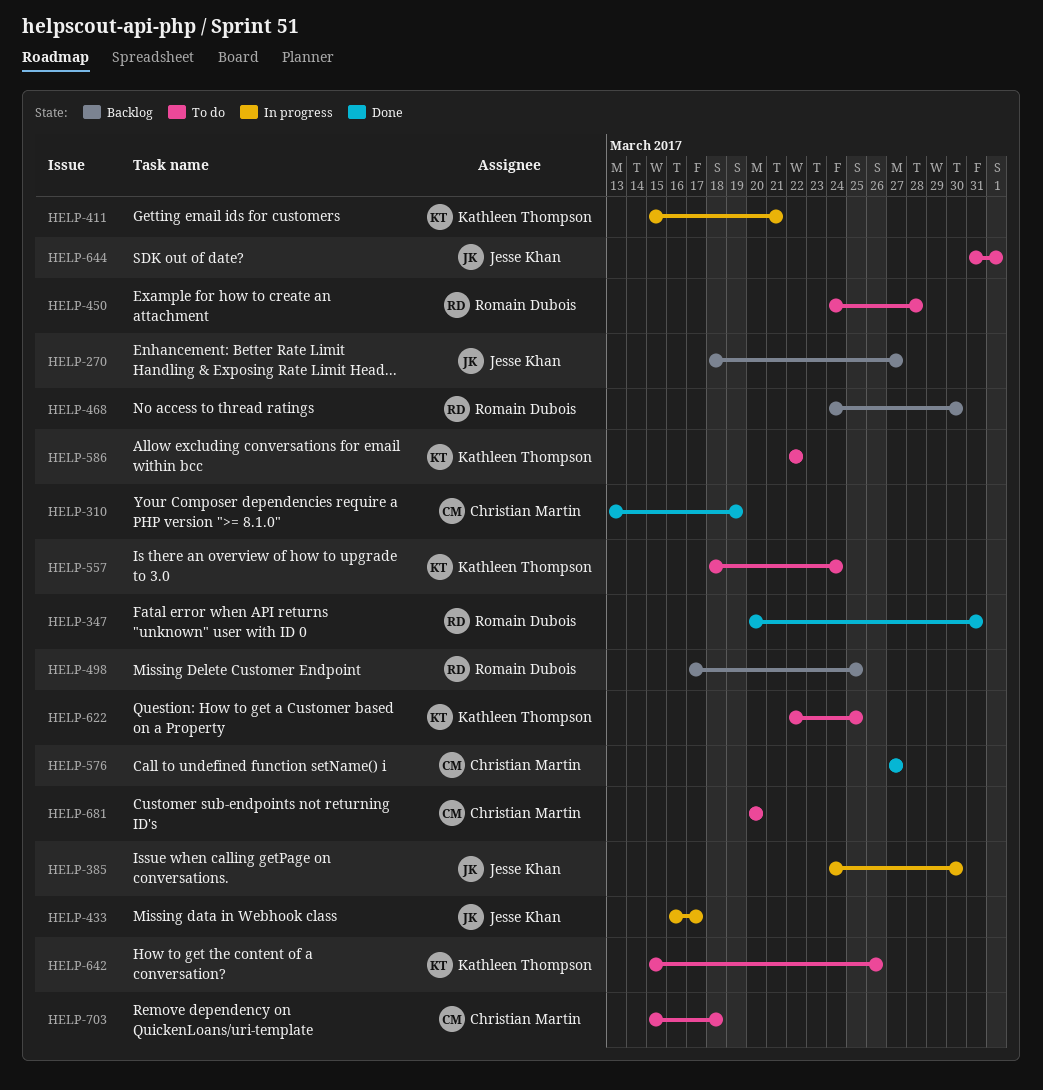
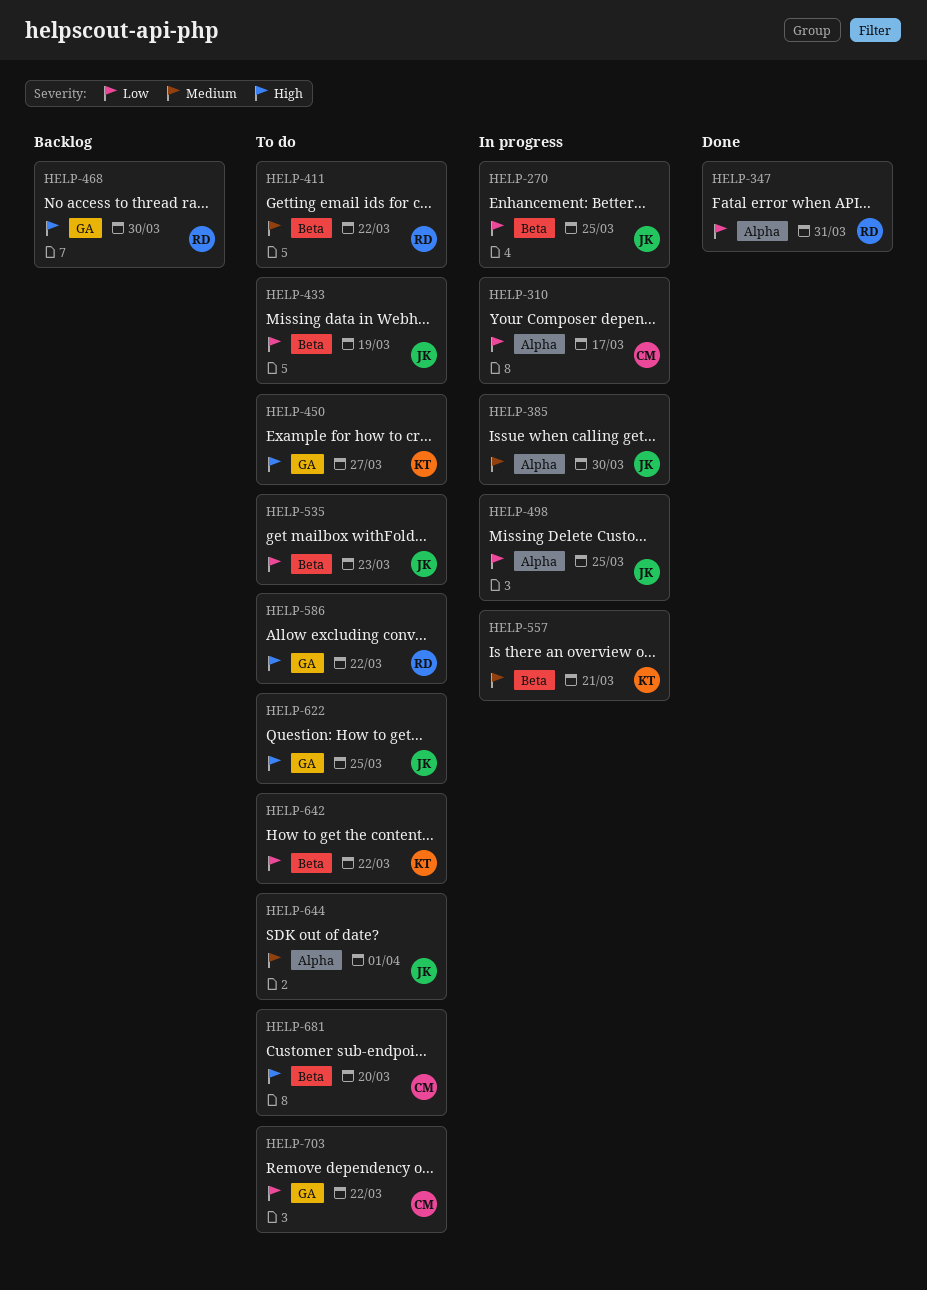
HELP-270, status: Backlog -> In progress
HELP-270, due: Mar 27 -> Mar 25
HELP-310, status: Done -> In progress
HELP-310, due: Mar 19 -> Mar 17
HELP-411, status: In progress -> To do
HELP-411, owner: Kathleen Thompson -> Romain Dubois
HELP-411, due: Mar 21 -> Mar 22
HELP-433, status: In progress -> To do
HELP-433, due: Mar 17 -> Mar 19
HELP-450, owner: Romain Dubois -> Kathleen Thompson
HELP-450, due: Mar 28 -> Mar 27
HELP-498, status: Backlog -> In progress
HELP-498, owner: Romain Dubois -> Jesse Khan
HELP-535: none -> present
HELP-557, status: To do -> In progress
HELP-557, due: Mar 24 -> Mar 21
HELP-576: present -> none
HELP-586, owner: Kathleen Thompson -> Romain Dubois
HELP-622, owner: Kathleen Thompson -> Jesse Khan
HELP-642, due: Mar 26 -> Mar 22
HELP-703, due: Mar 18 -> Mar 22

